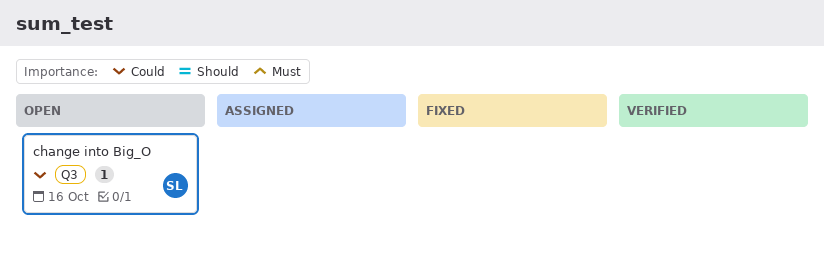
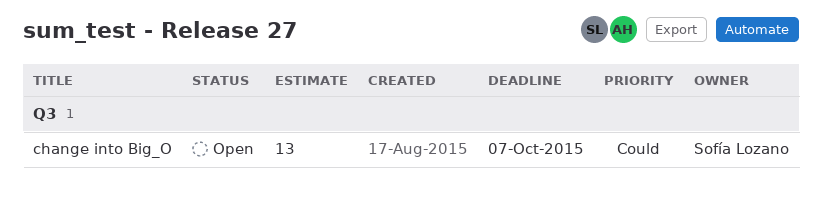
change into Big_O, estimate: 1 -> 13
change into Big_O, due: Oct 16 -> Oct 7

